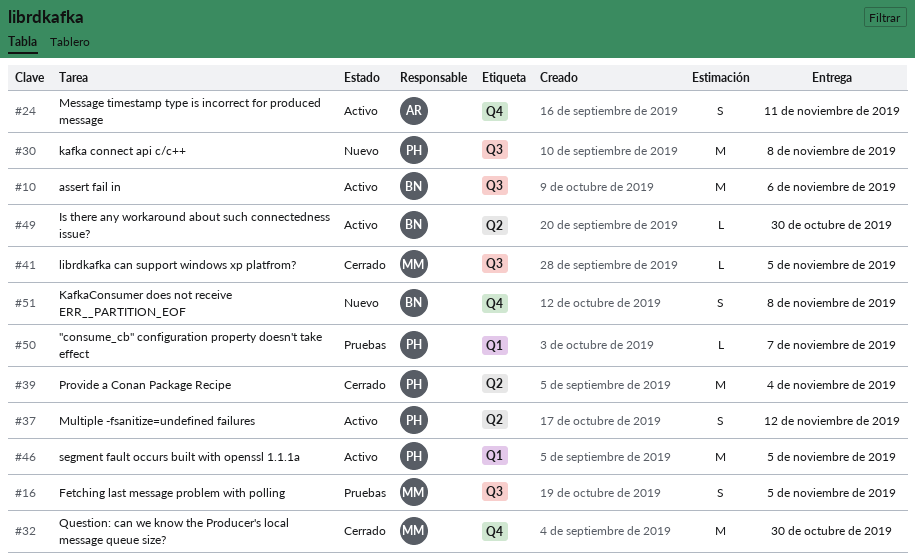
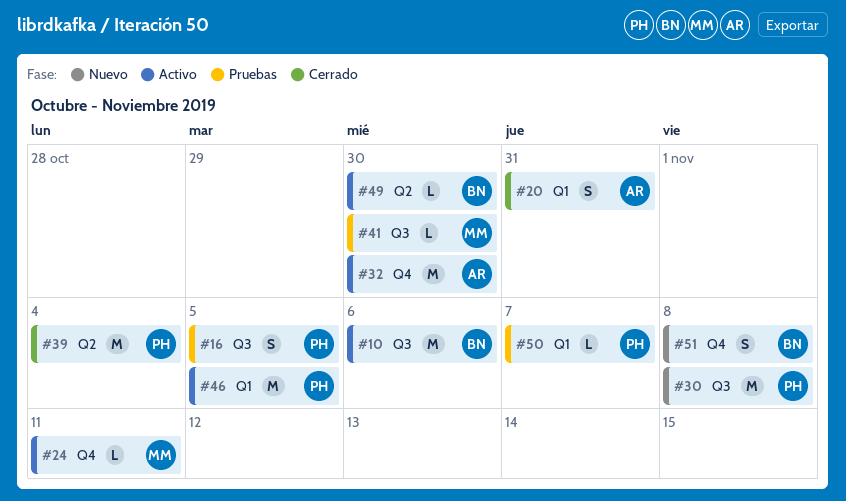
#16, owner: MM -> PH
#20: none -> present
#24, owner: AR -> MM
#24, estimate: S -> L
#32, status: Cerrado -> Activo
#32, owner: MM -> AR
#37: present -> none
#41, status: Cerrado -> Pruebas
#41, due: Nov 5 -> Oct 30

